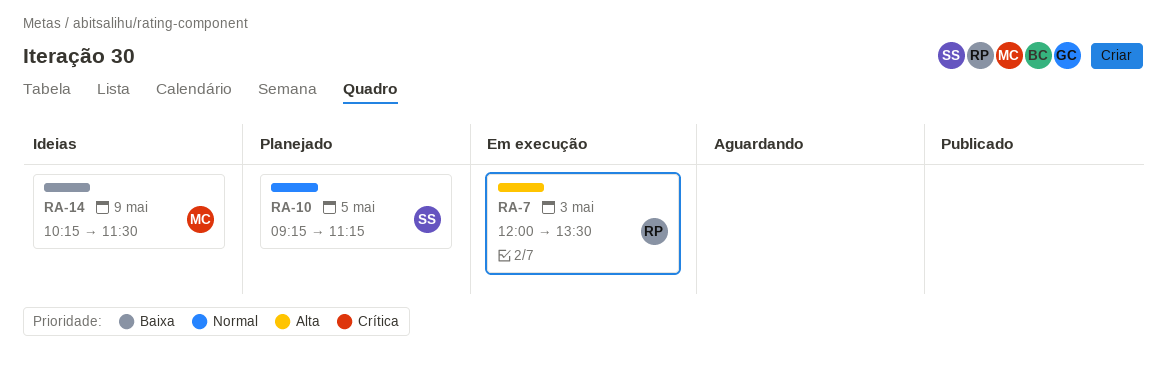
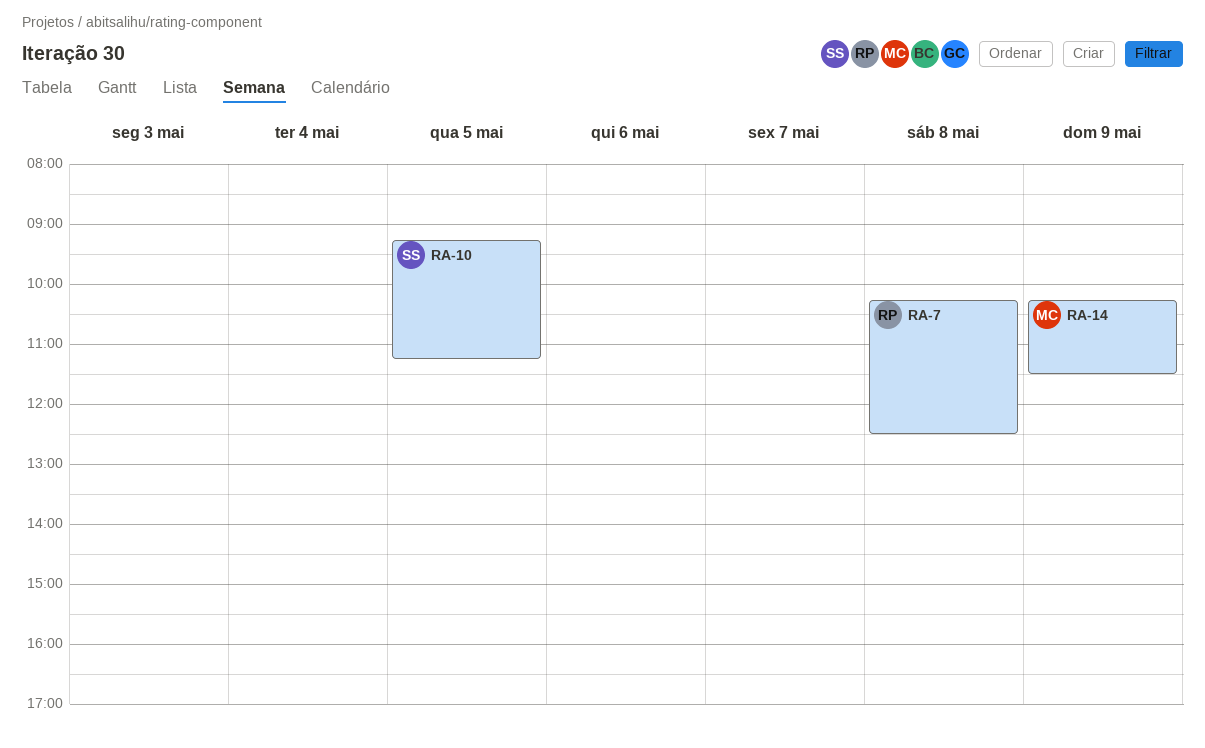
RA-7, day: May 3 -> May 8
RA-7, begins: 12:00 -> 10:15
RA-7, ends: 13:30 -> 12:30

